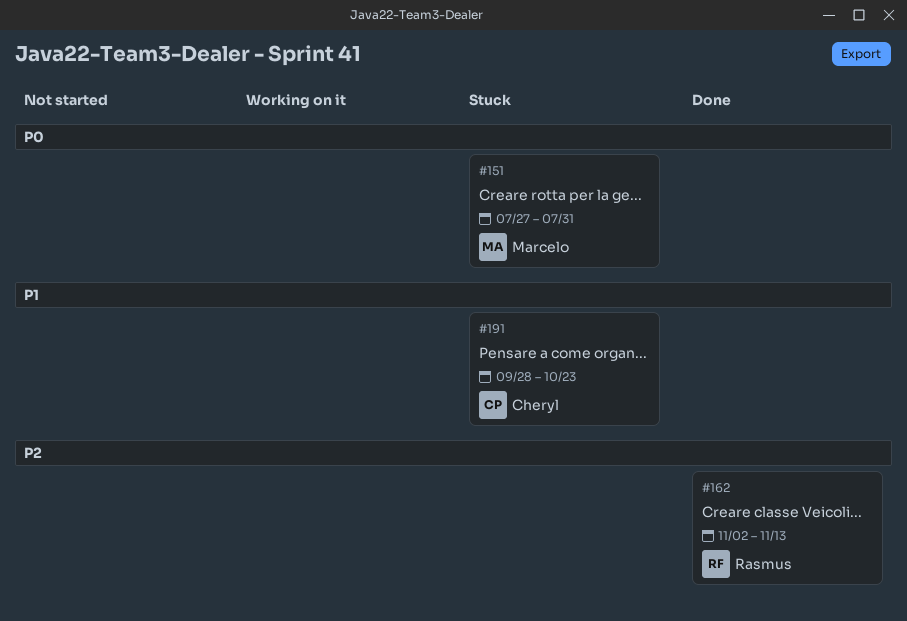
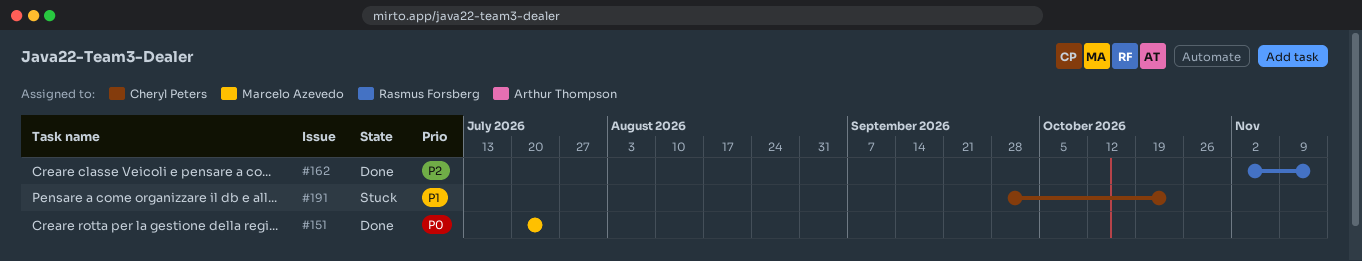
#151, status: Stuck -> Done
#151, start: Jul 27 -> Jul 20
#151, due: Jul 31 -> Jul 24

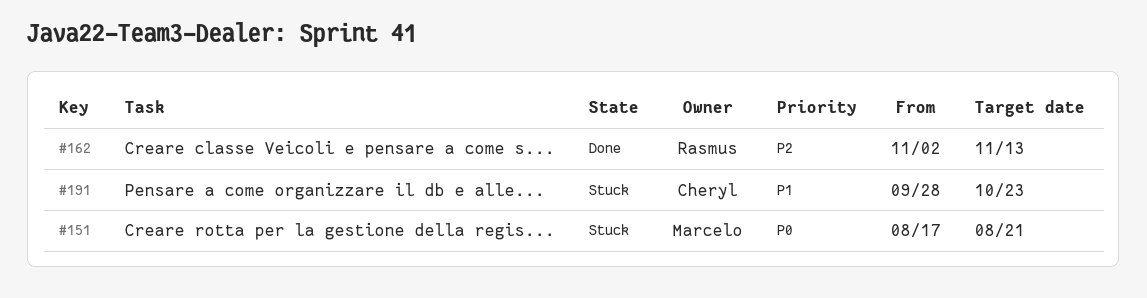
#151, status: Done -> Stuck
#151, start: Jul 20 -> Aug 17
#151, due: Jul 24 -> Aug 21

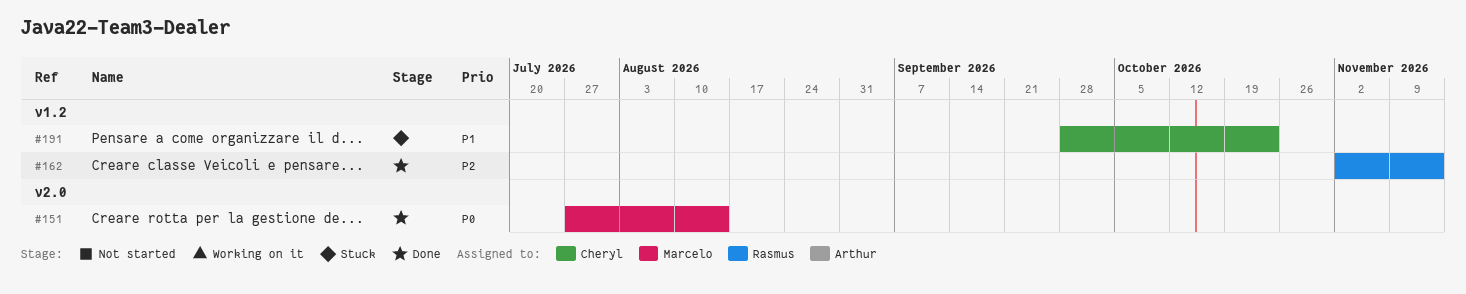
#151, status: Stuck -> Done
#151, start: Aug 17 -> Jul 27
#151, due: Aug 21 -> Aug 14

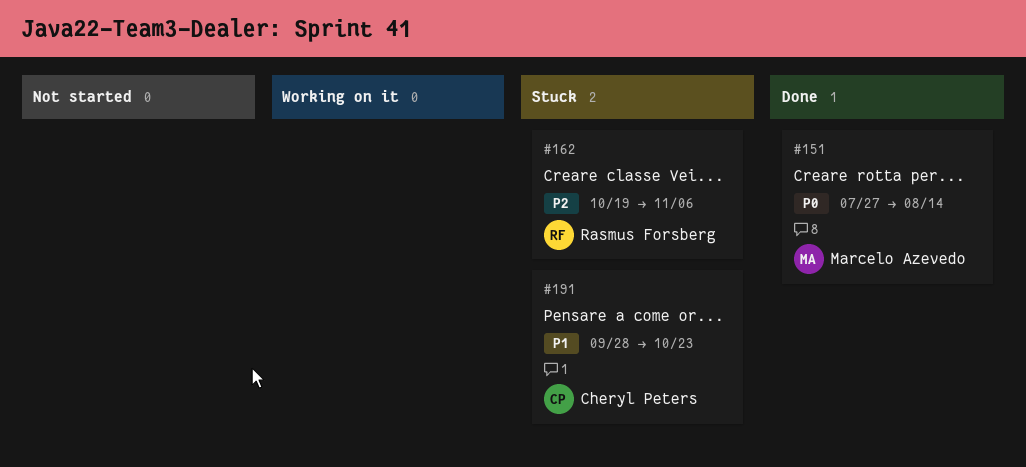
#162, status: Done -> Stuck
#162, start: Nov 2 -> Oct 19
#162, due: Nov 13 -> Nov 6

